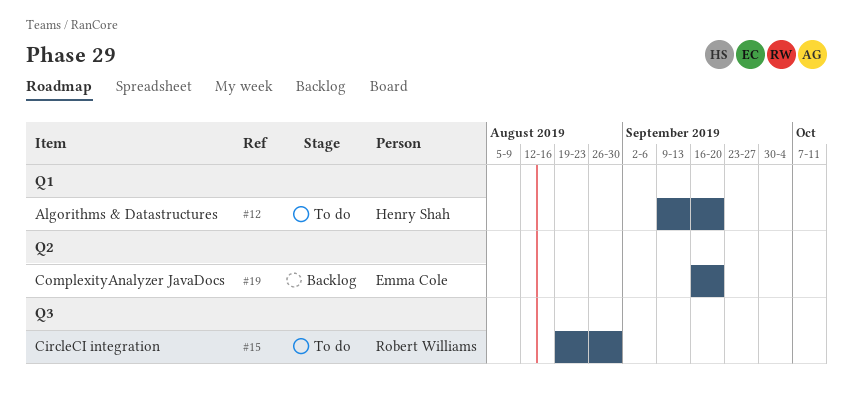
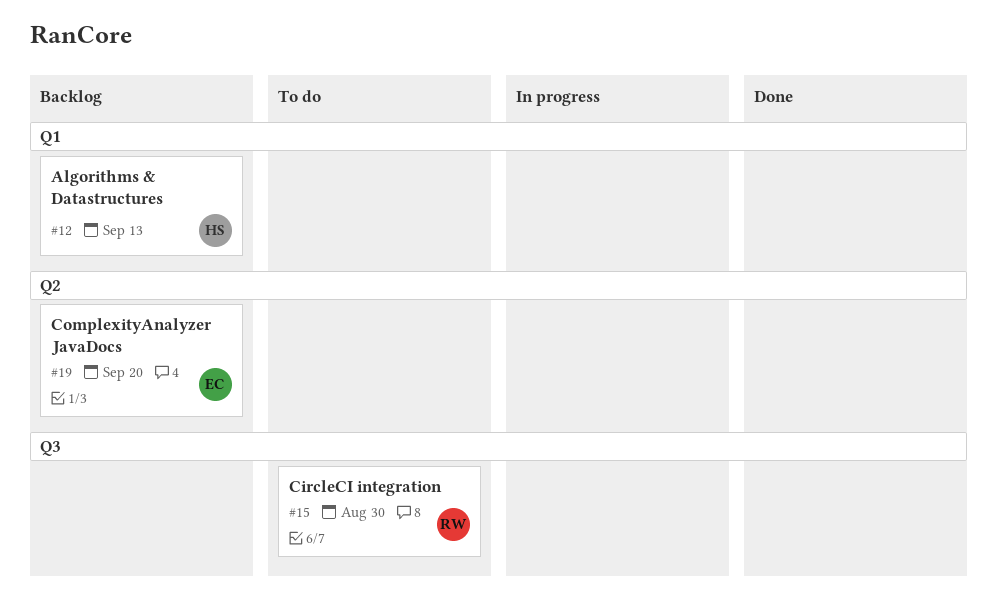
#12, status: To do -> Backlog
#12, due: Sep 20 -> Sep 13

